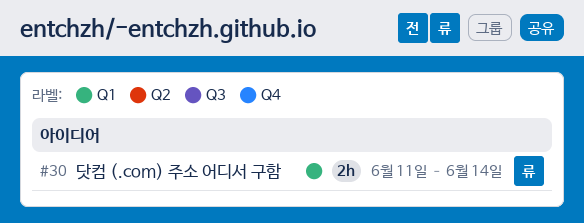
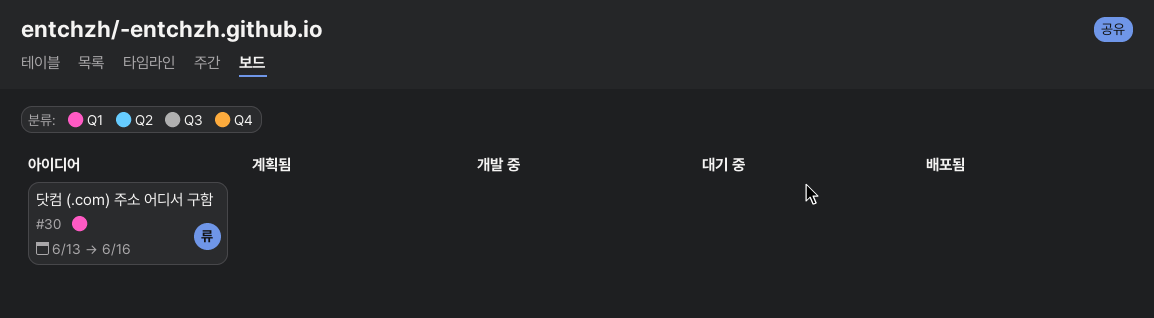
#30, start: Jun 11 -> Jun 13
#30, due: Jun 14 -> Jun 16

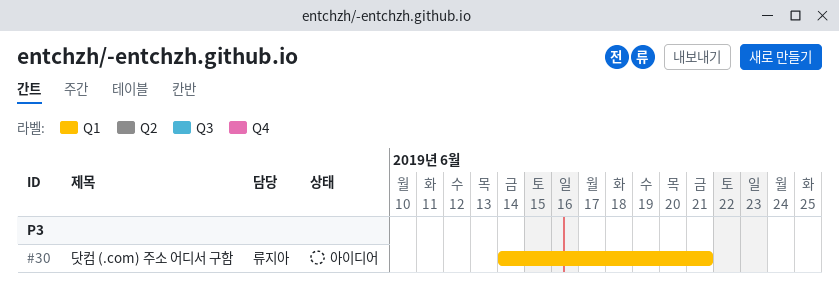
#30, start: Jun 13 -> Jun 14
#30, due: Jun 16 -> Jun 21

